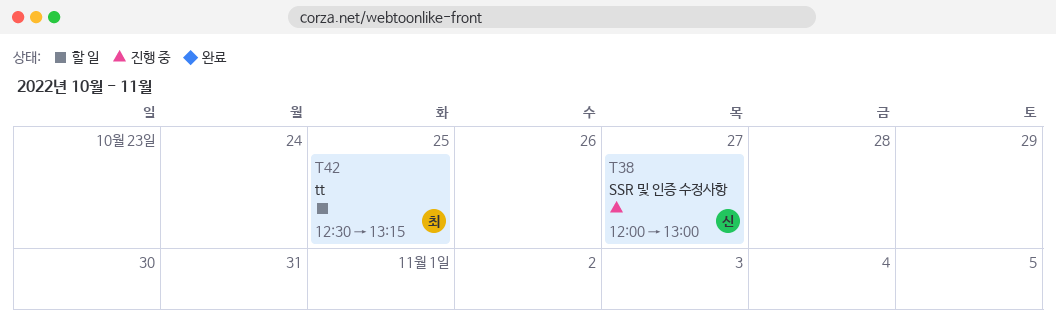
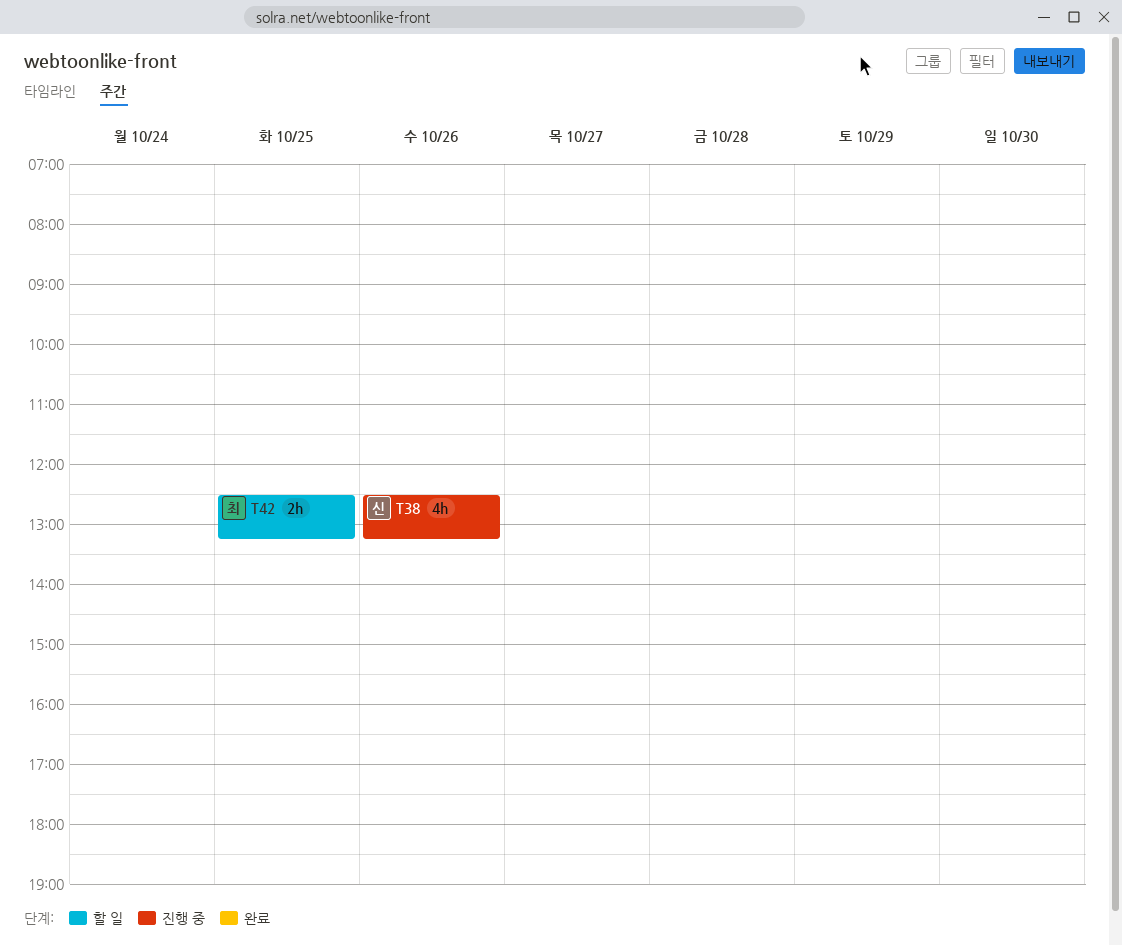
T38, day: Oct 27 -> Oct 26
T38, begins: 12:00 -> 12:30
T38, ends: 13:00 -> 13:15

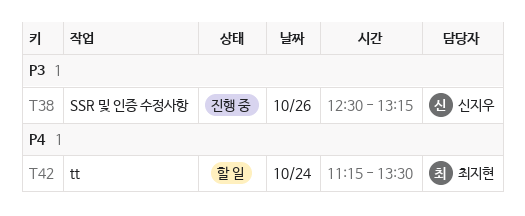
T42, day: Oct 25 -> Oct 24
T42, begins: 12:30 -> 11:15
T42, ends: 13:15 -> 13:30

